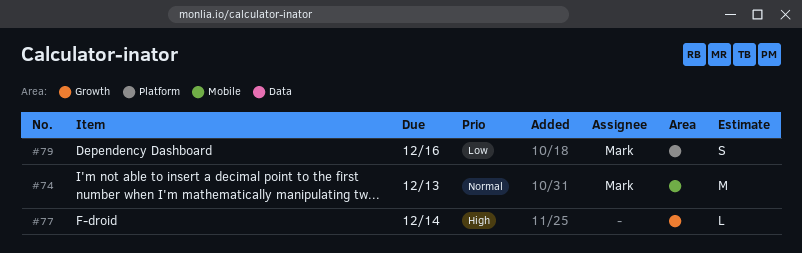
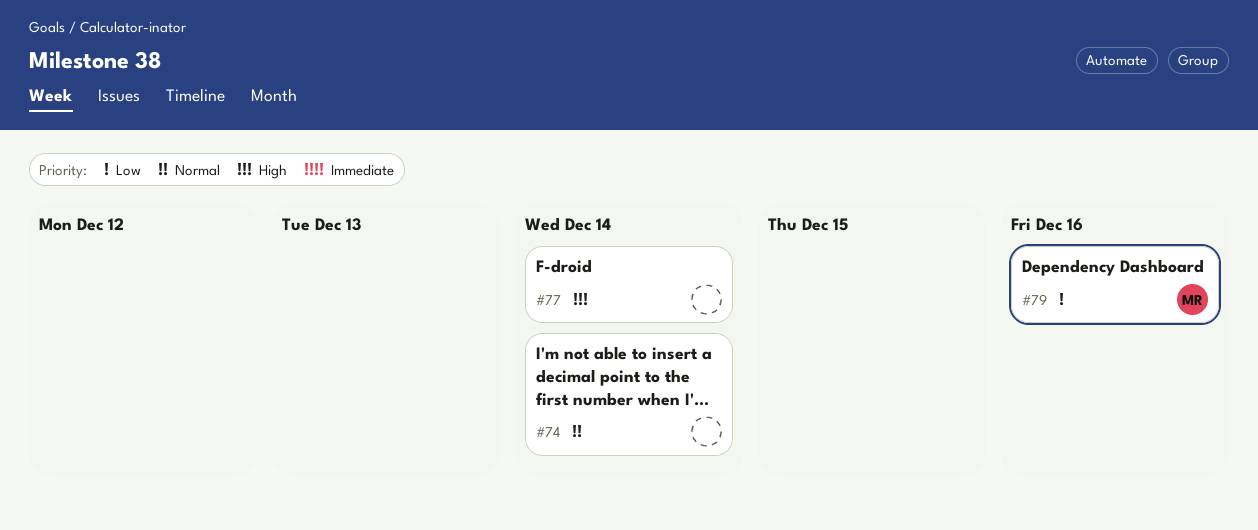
#74, owner: Mark -> none
#74, due: Dec 13 -> Dec 14

